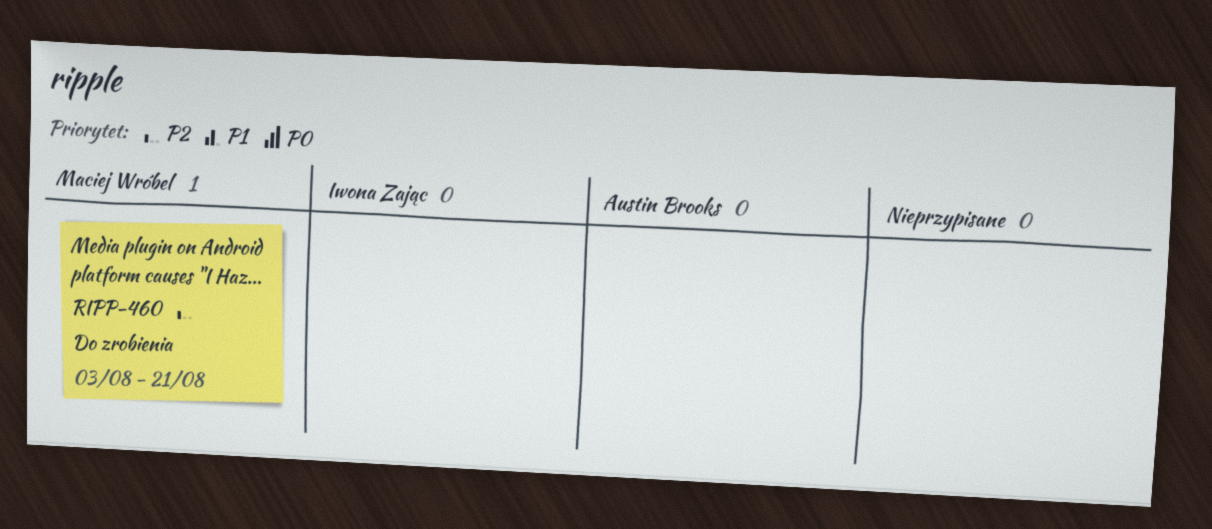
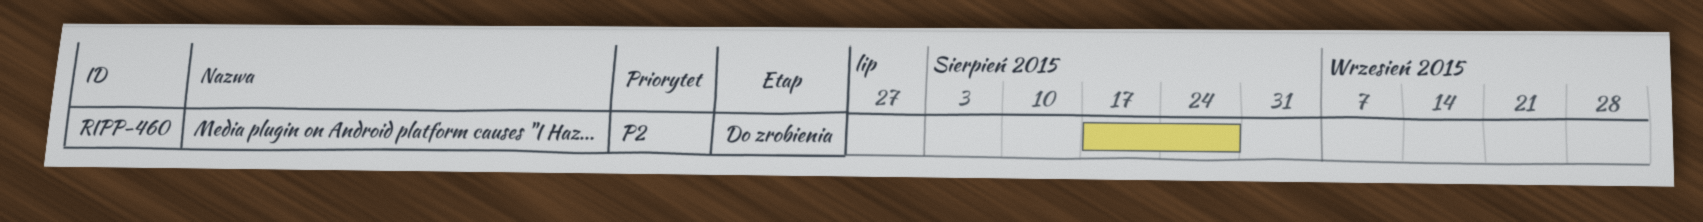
RIPP-460, start: Aug 3 -> Aug 17
RIPP-460, due: Aug 21 -> Aug 28

